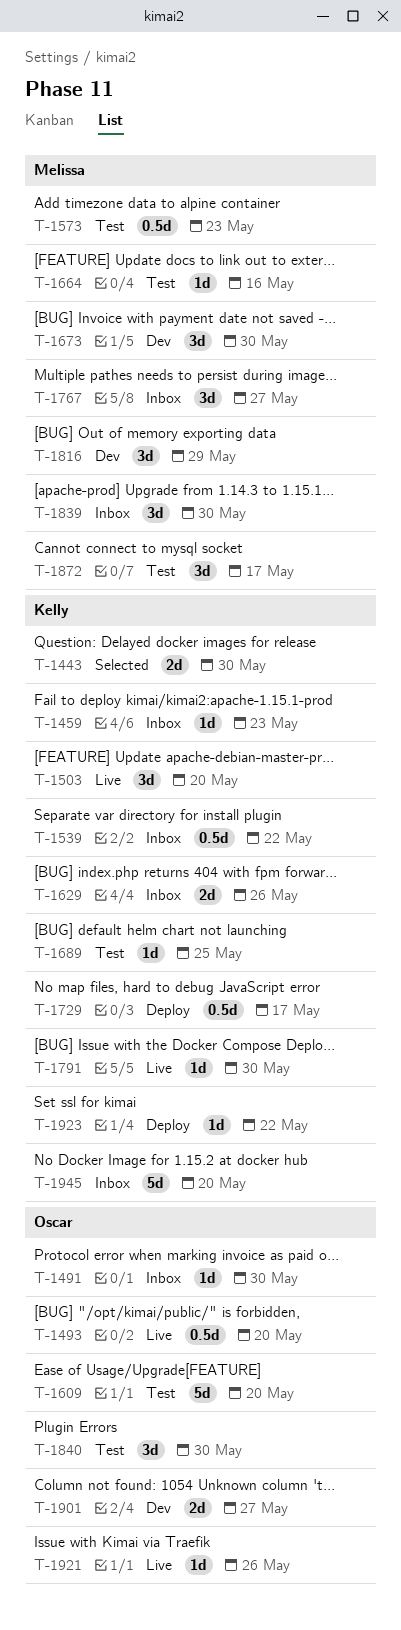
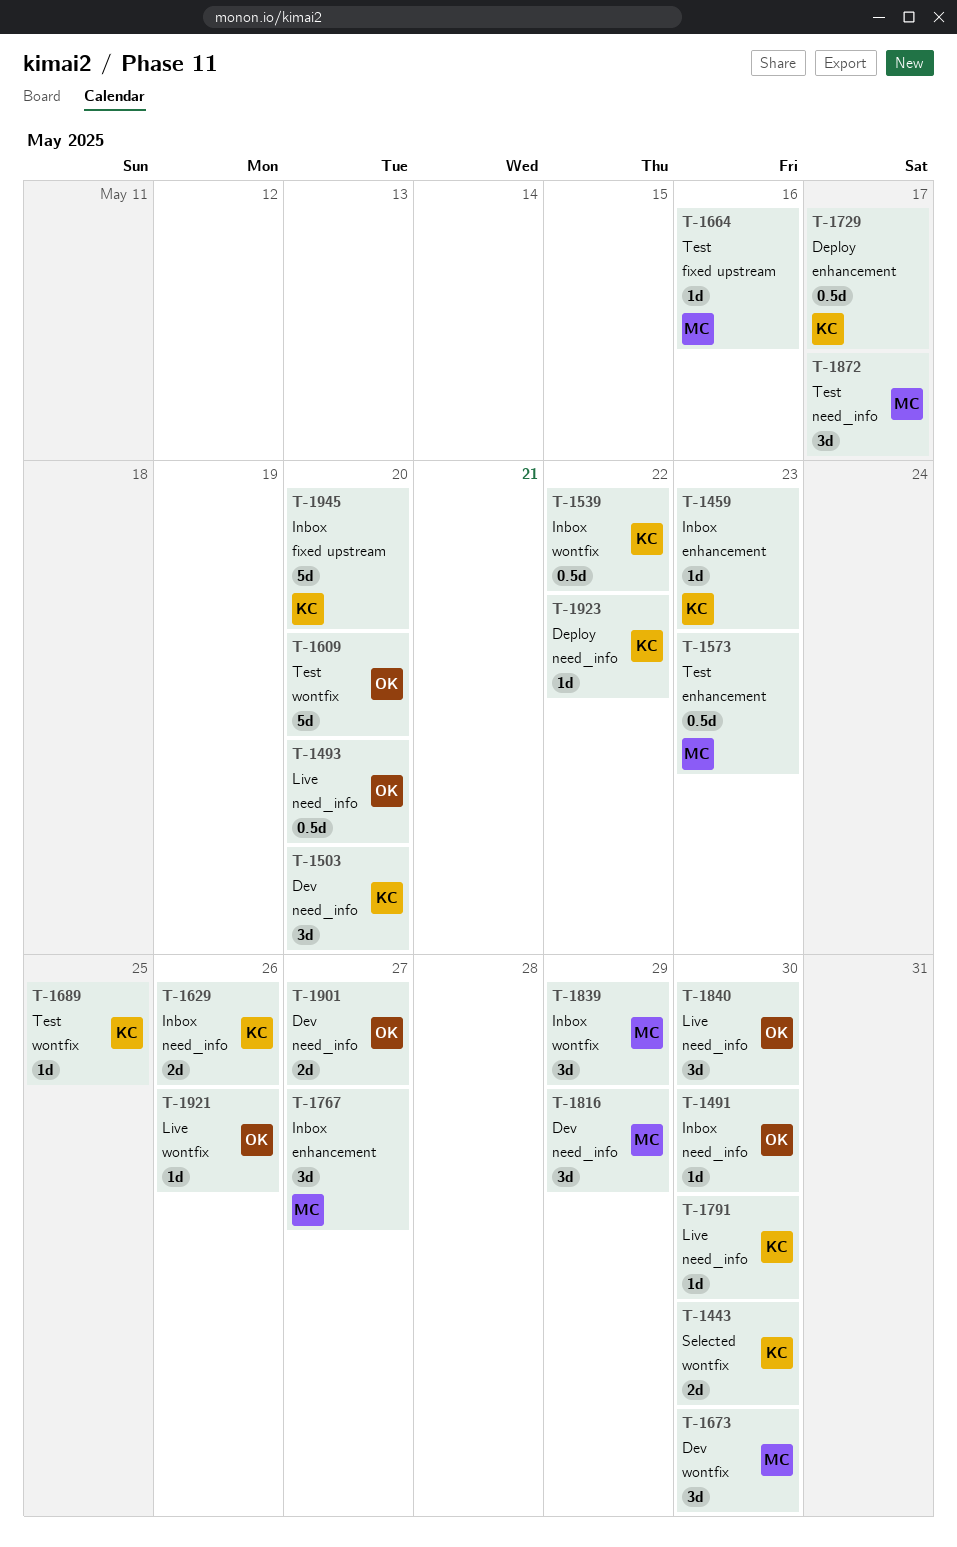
T-1503, status: Live -> Dev
T-1839, due: May 30 -> May 29
T-1840, status: Test -> Live

